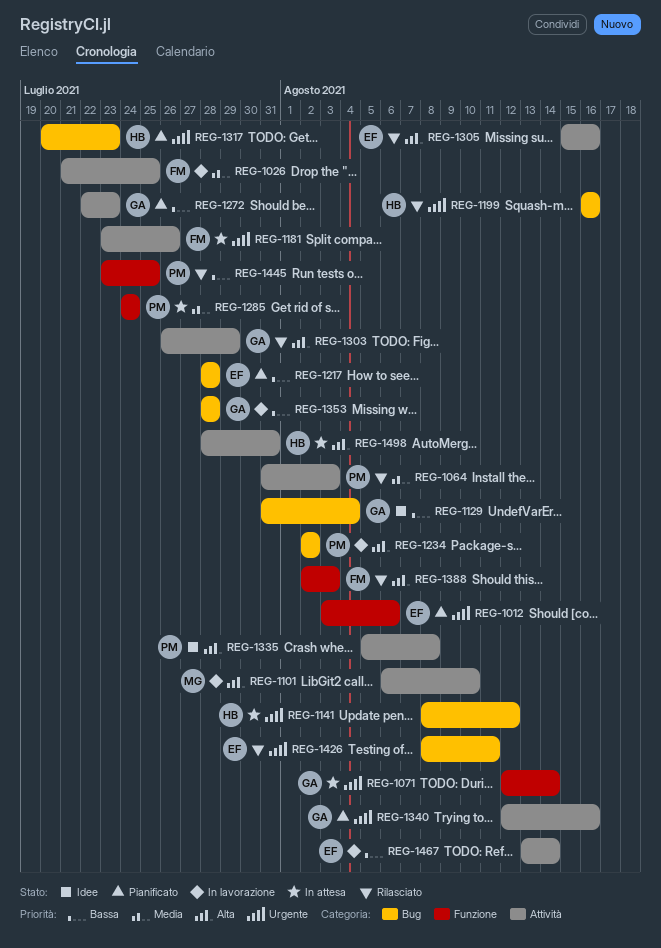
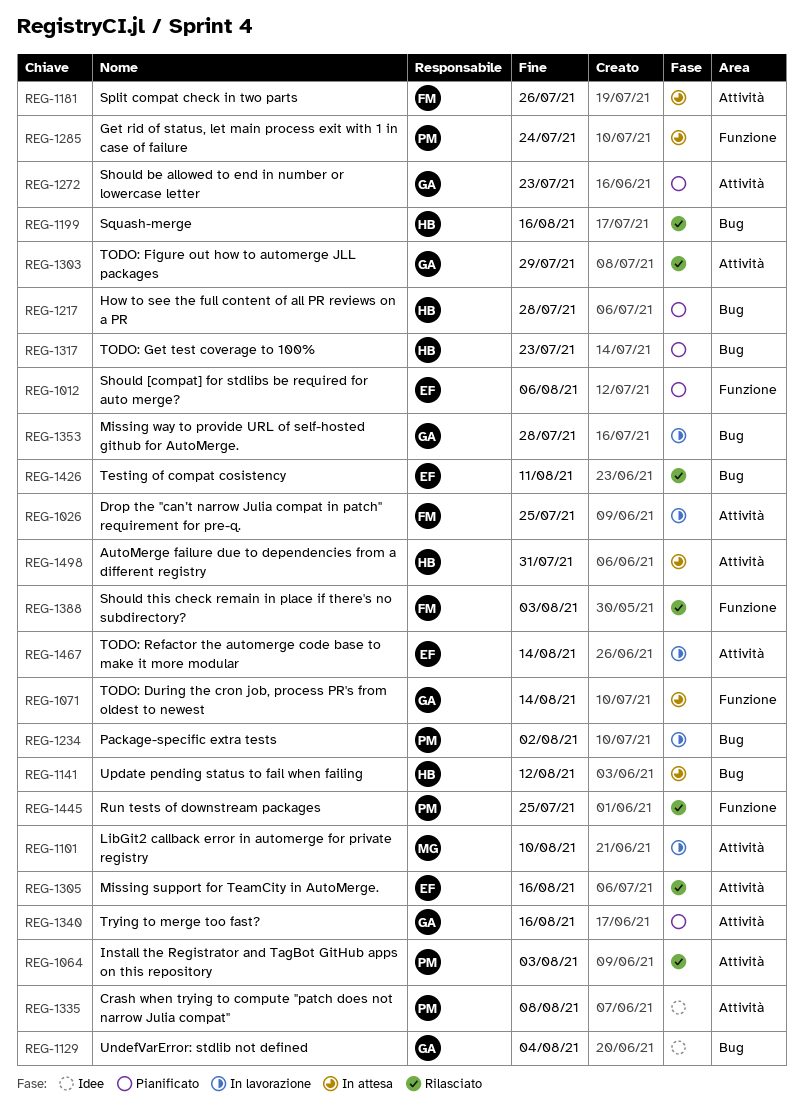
REG-1217, owner: EF -> HB

